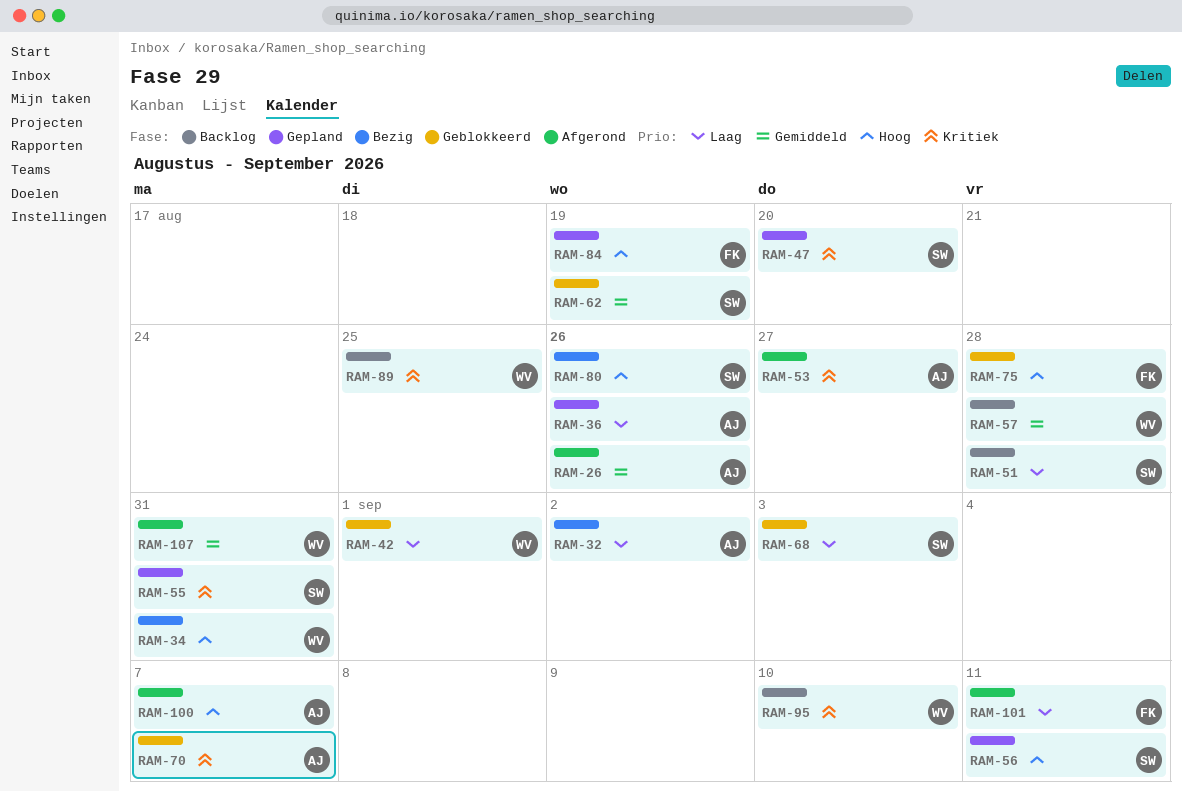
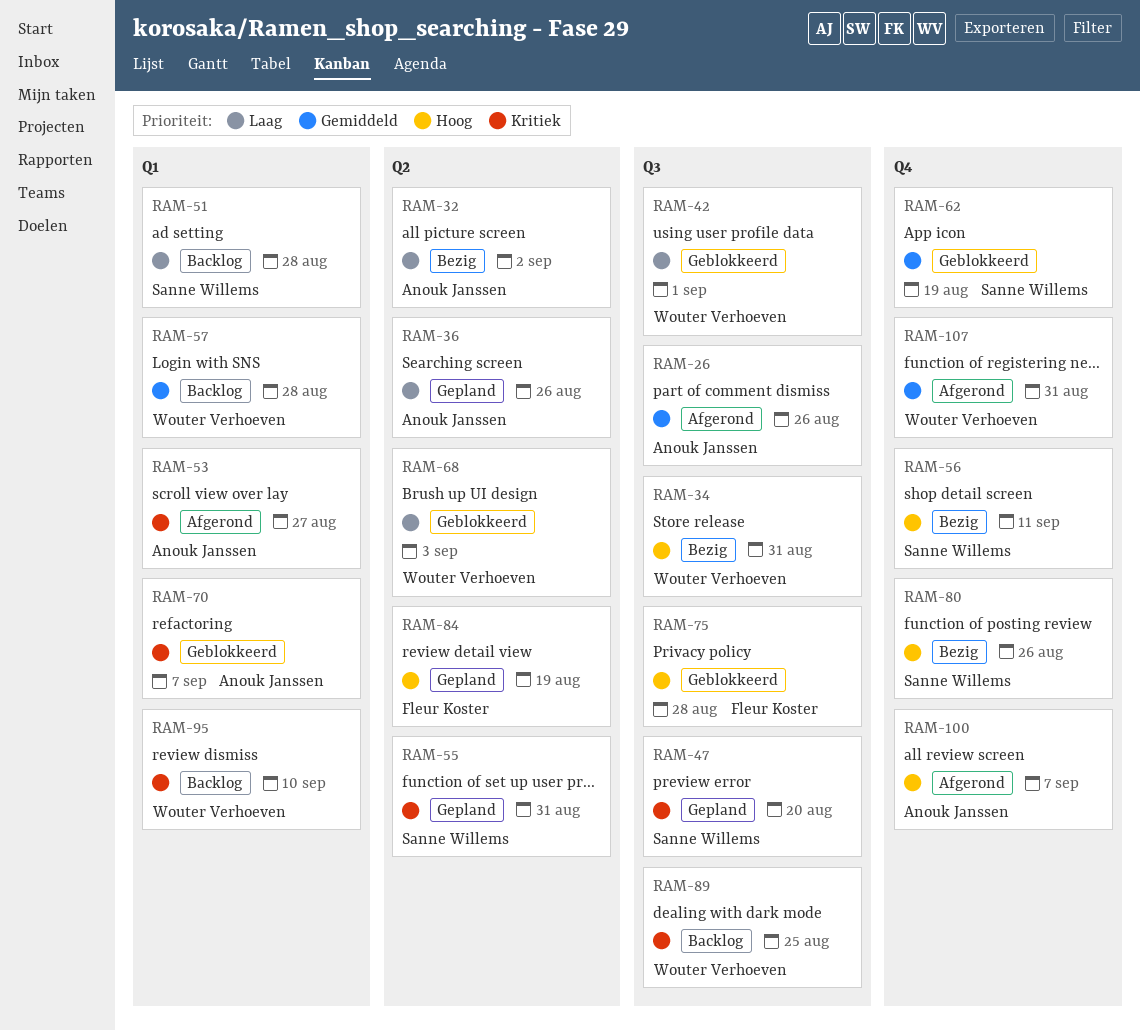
RAM-56, status: Gepland -> Bezig
RAM-68, owner: Sanne Willems -> Wouter Verhoeven
RAM-101: present -> none

